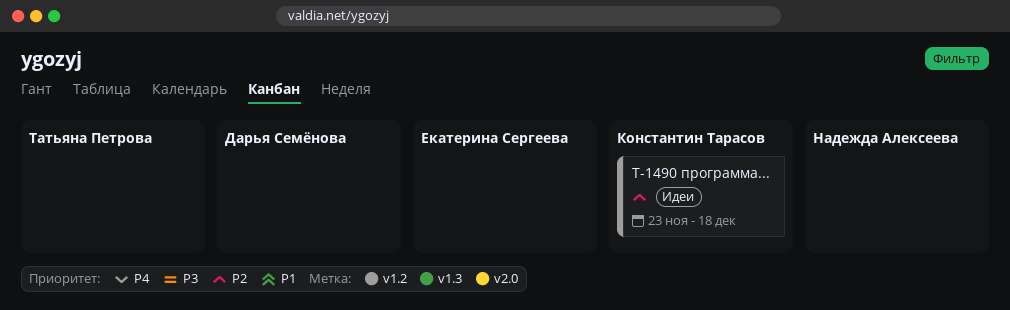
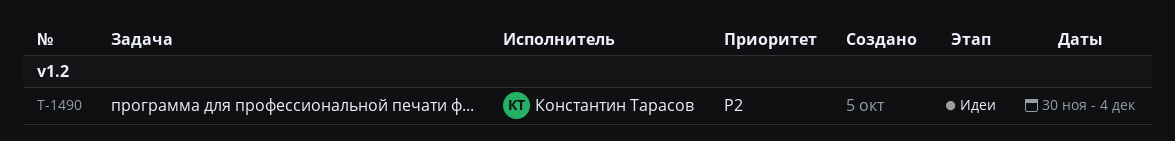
T-1490, start: Nov 23 -> Nov 30
T-1490, due: Dec 18 -> Dec 4

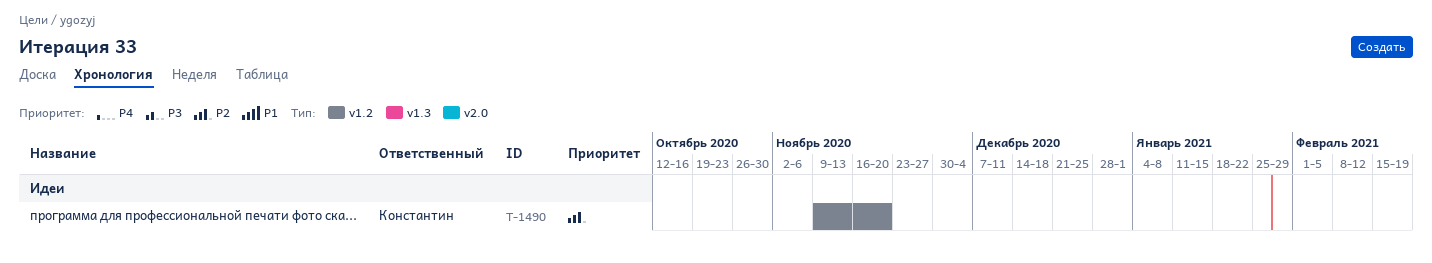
T-1490, start: Nov 30 -> Nov 9
T-1490, due: Dec 4 -> Nov 20

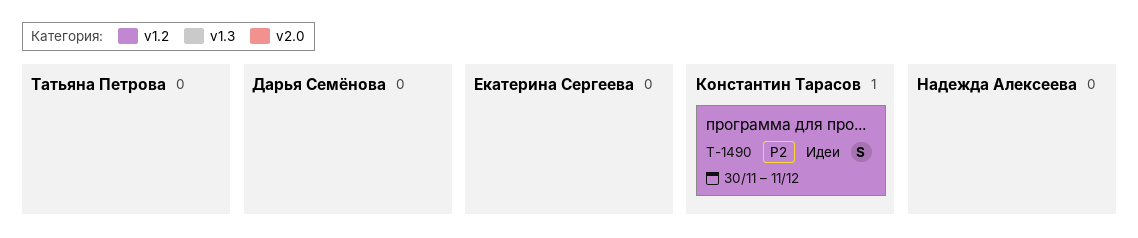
T-1490, start: Nov 9 -> Nov 30
T-1490, due: Nov 20 -> Dec 11

